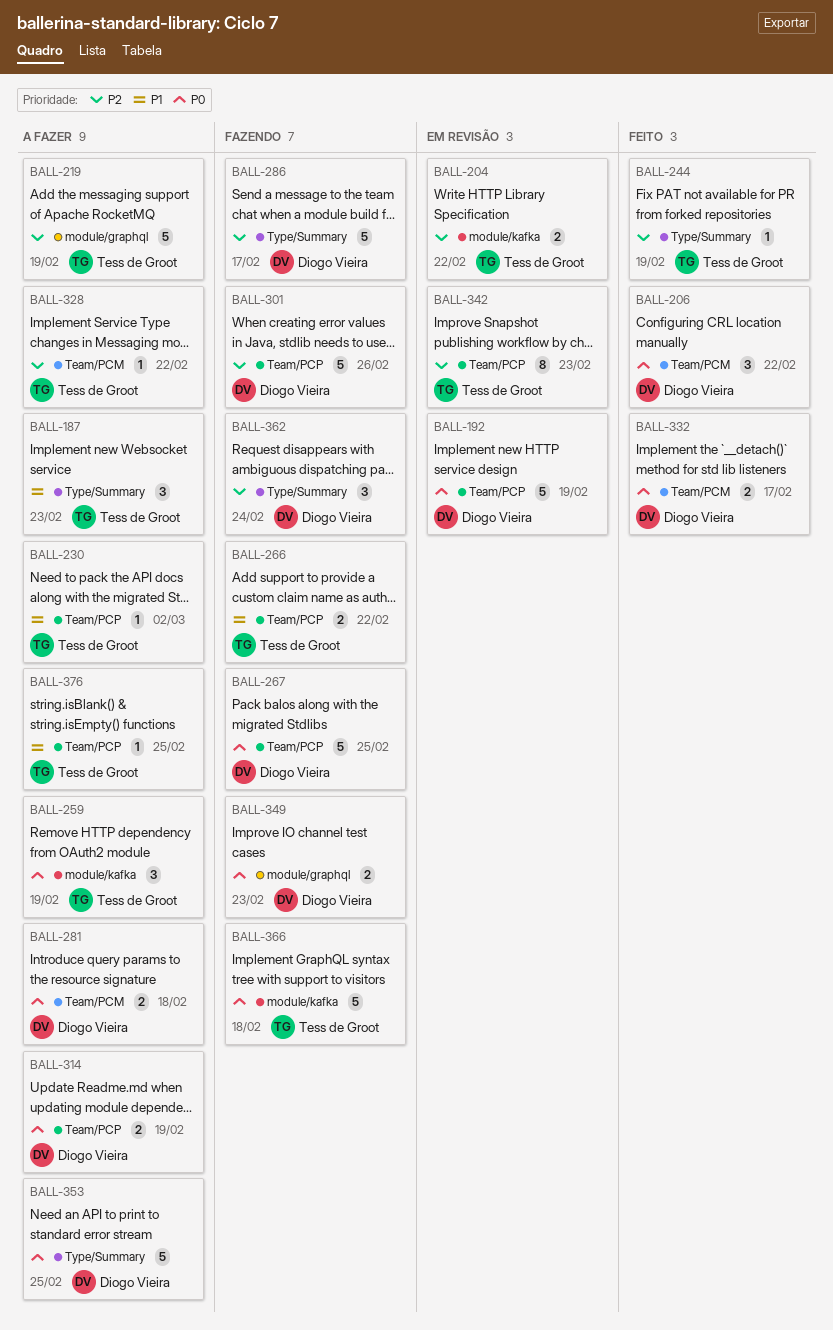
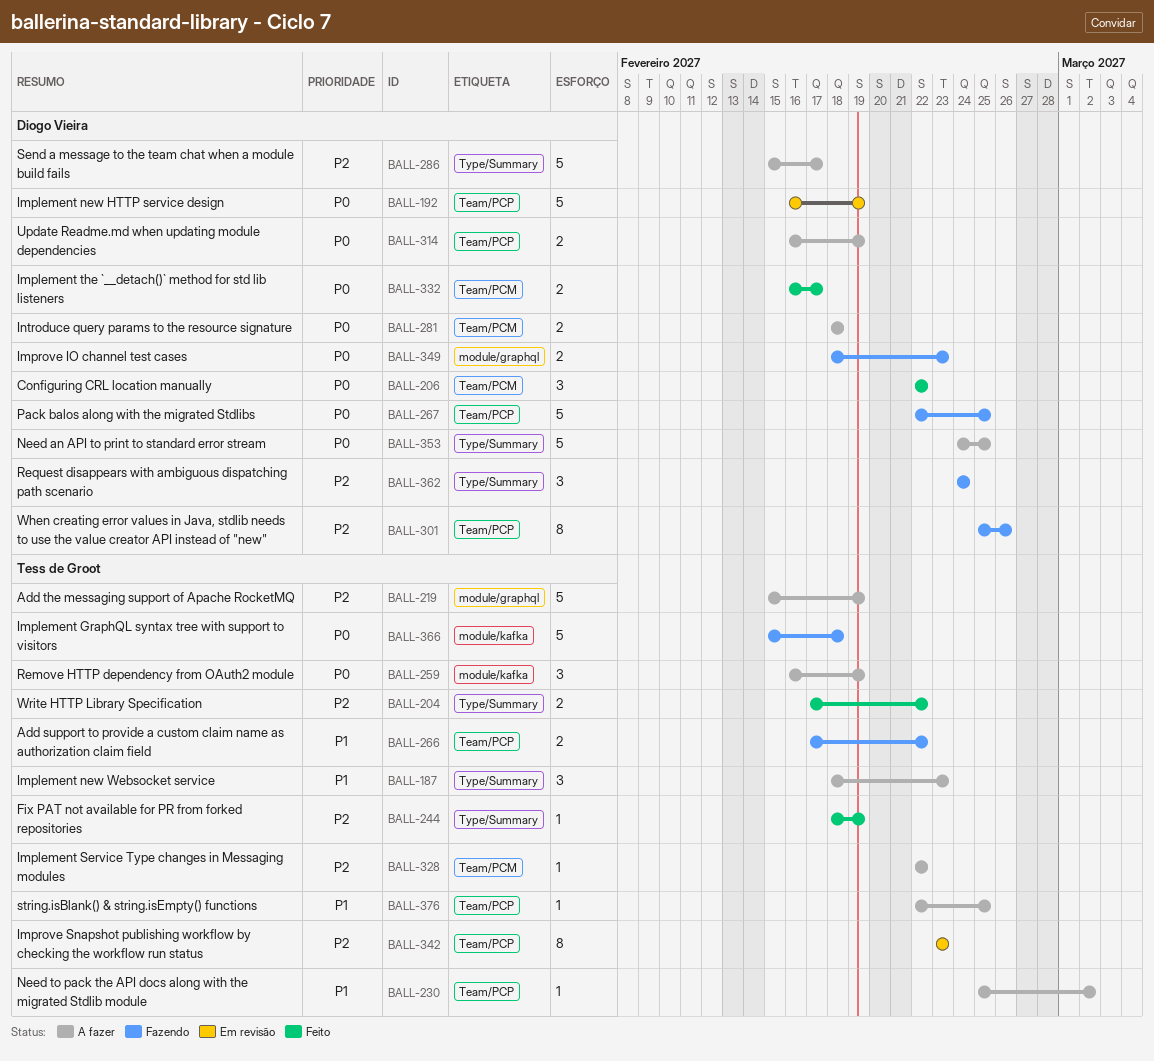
BALL-204, status: Em revisão -> Feito
BALL-204, label: module/kafka -> Type/Summary
BALL-286, status: Fazendo -> A fazer
BALL-301, estimate: 5 -> 8

